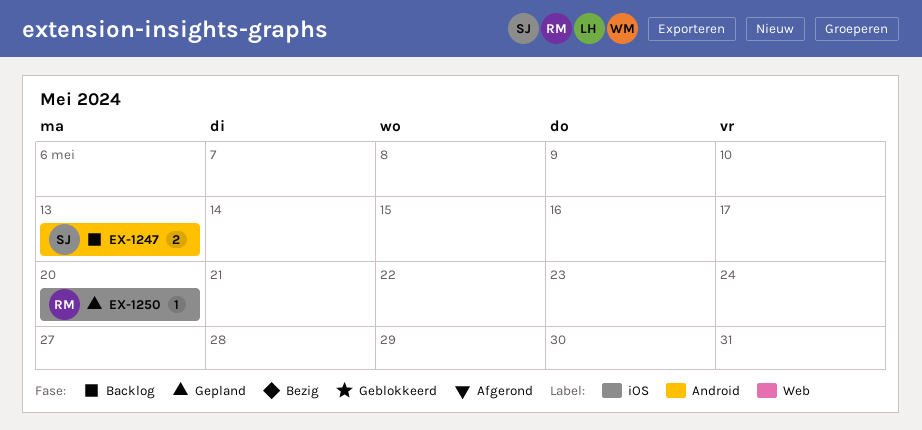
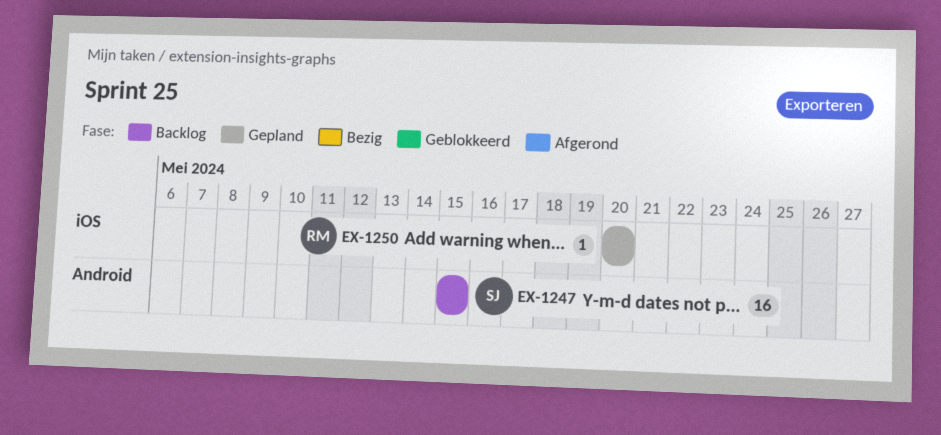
EX-1247, estimate: 2 -> 16
EX-1247, start: May 13 -> May 15
EX-1247, due: May 13 -> May 15

